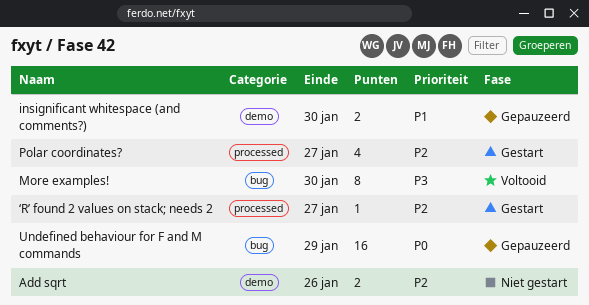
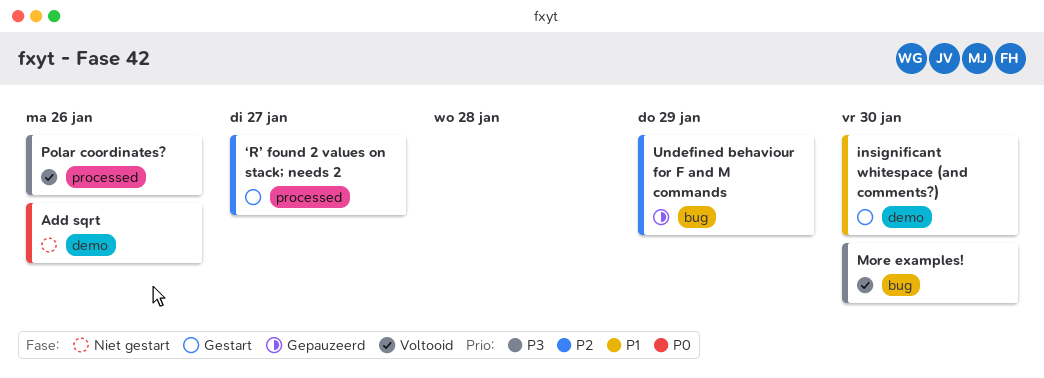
Add sqrt, priority: P2 -> P0
insignificant whitespace (and comments?), status: Gepauzeerd -> Gestart
Polar coordinates?, status: Gestart -> Voltooid
Polar coordinates?, priority: P2 -> P3
Polar coordinates?, due: Jan 27 -> Jan 26
Undefined behaviour for F and M commands, priority: P0 -> P2

